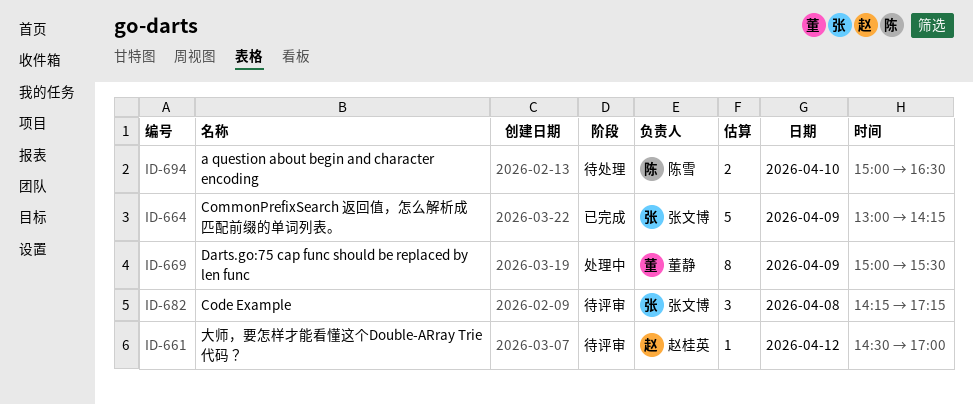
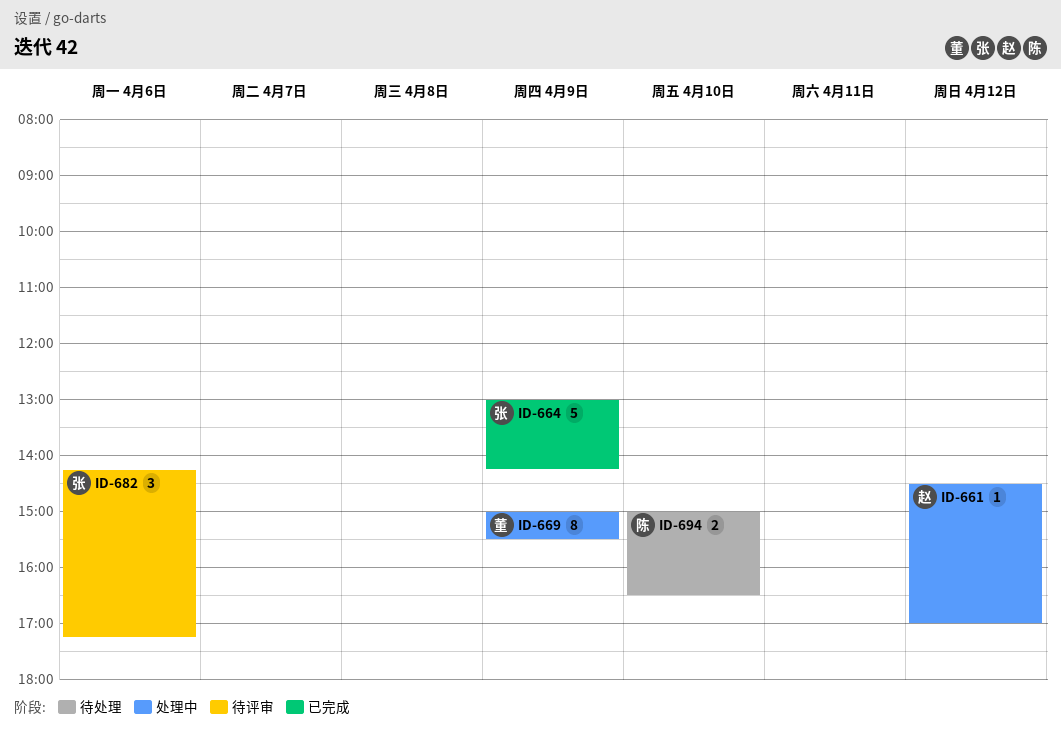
ID-661, status: 待评审 -> 处理中
ID-682, day: Apr 8 -> Apr 6

